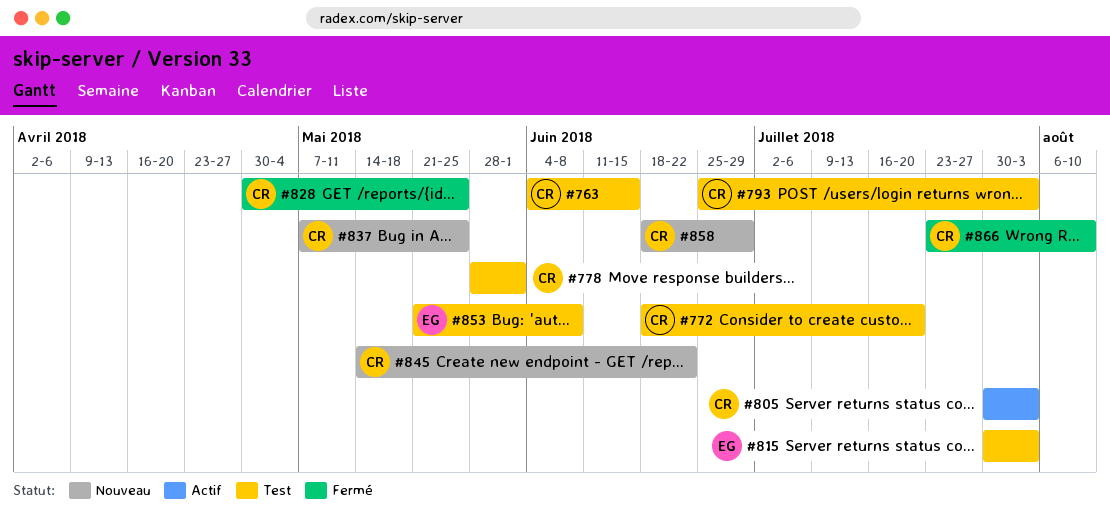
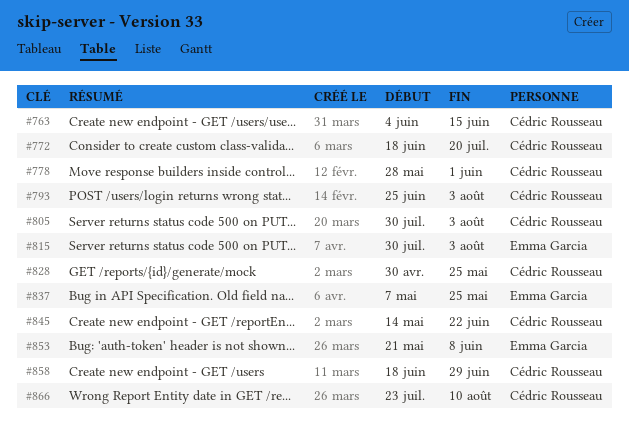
#837, owner: Cédric Rousseau -> Emma Garcia

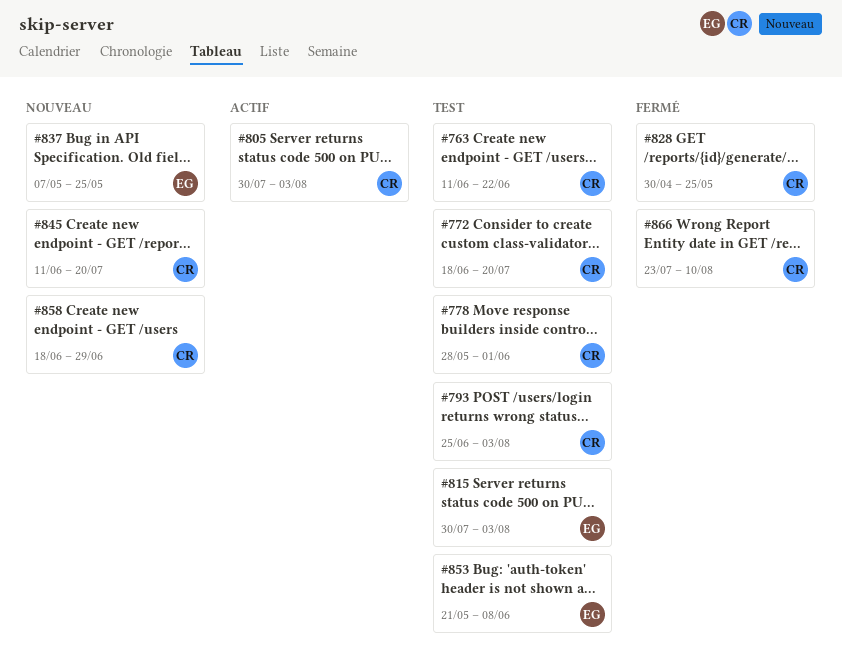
#763, start: Jun 4 -> Jun 11
#763, due: Jun 15 -> Jun 22
#845, start: May 14 -> Jun 11
#845, due: Jun 22 -> Jul 20

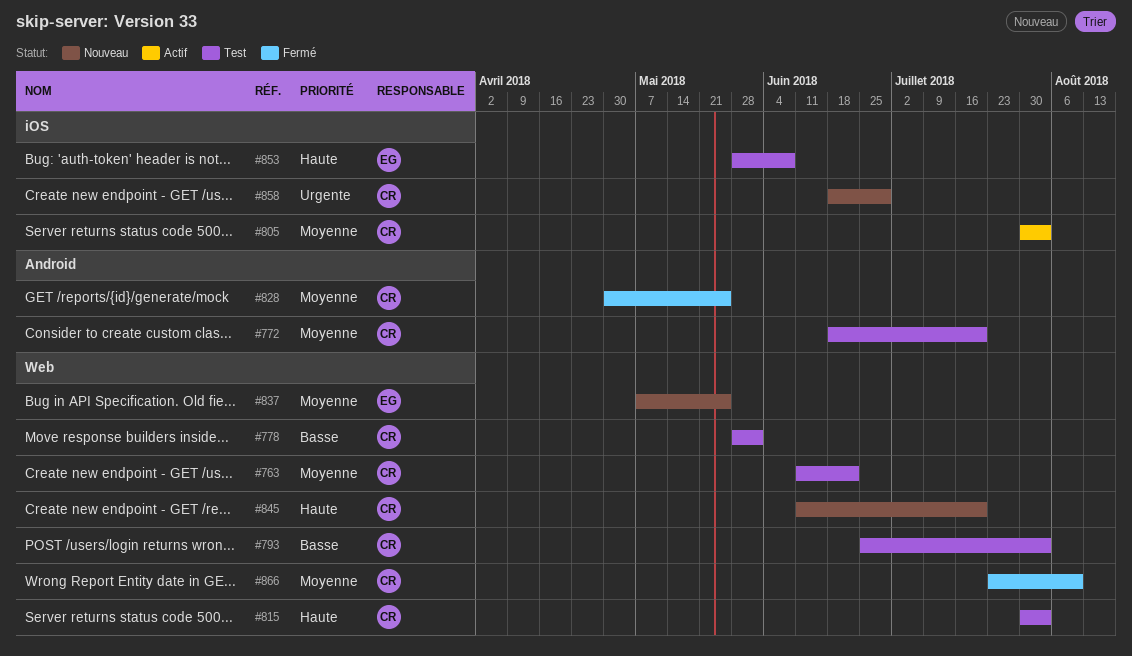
#815, owner: EG -> CR
#853, start: May 21 -> May 28

